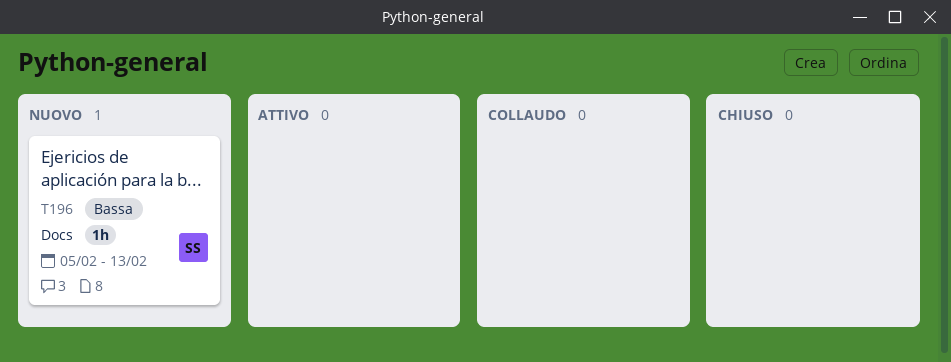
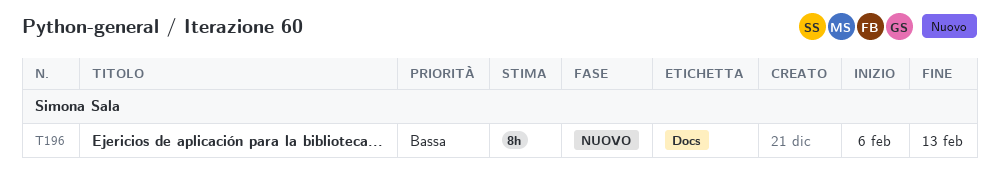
T196, estimate: 1h -> 8h
T196, start: Feb 5 -> Feb 6

